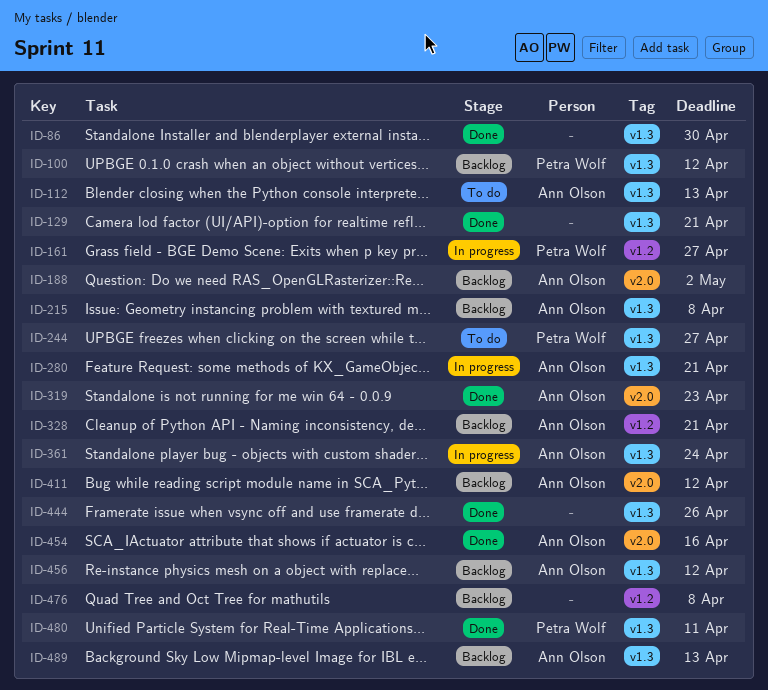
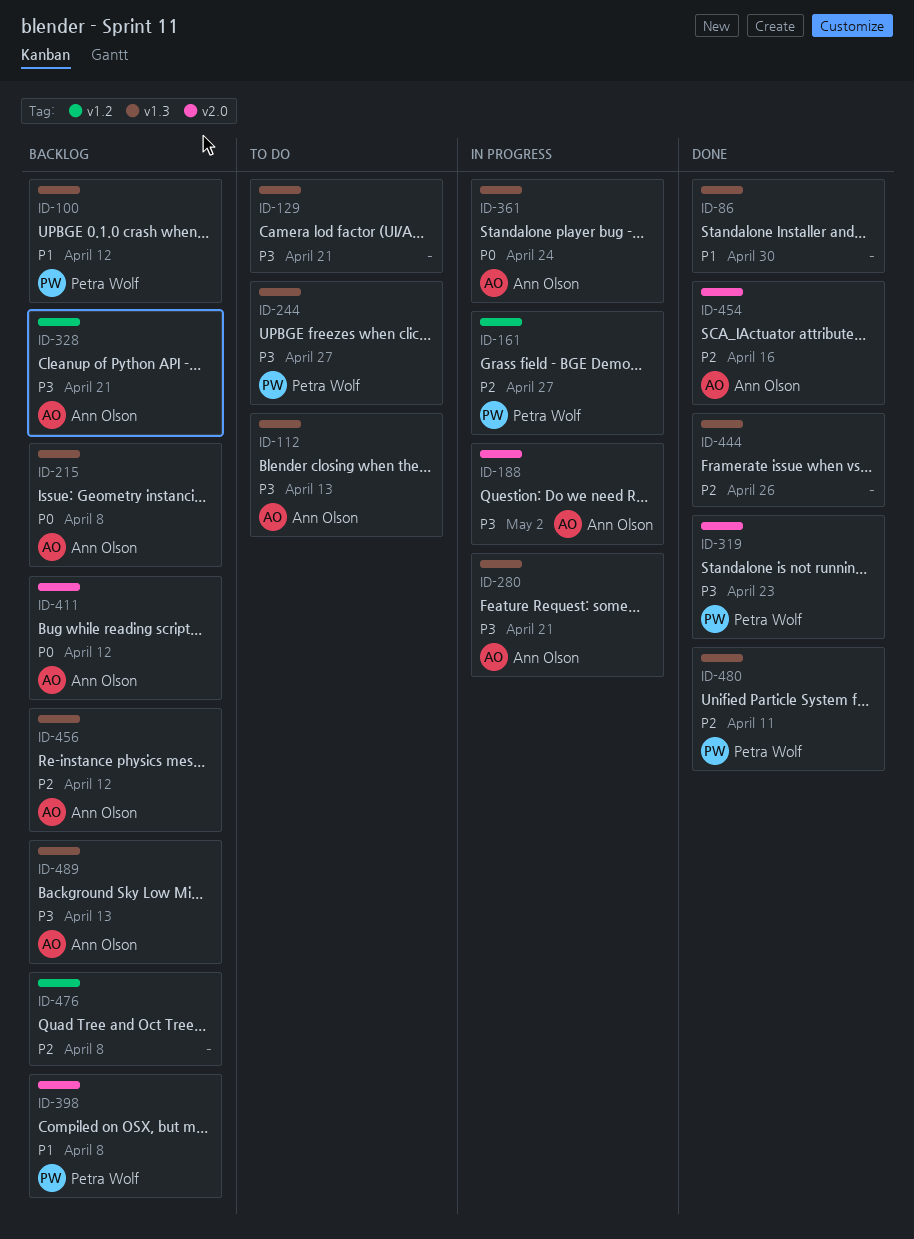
ID-129, status: Done -> To do
ID-188, status: Backlog -> In progress
ID-319, owner: Ann Olson -> Petra Wolf
ID-398: none -> present

